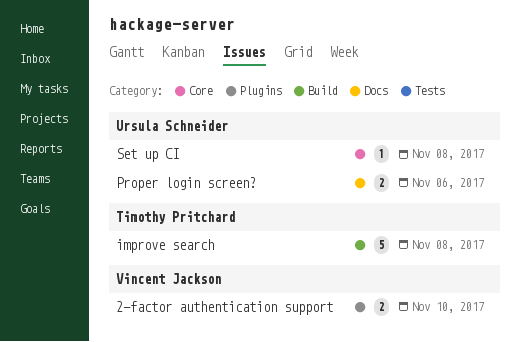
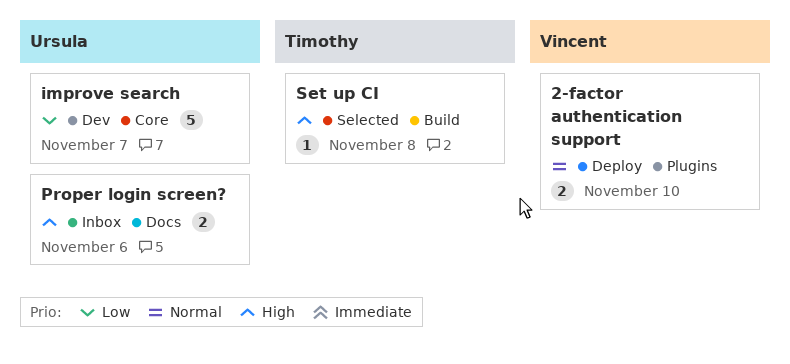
improve search, owner: Timothy Pritchard -> Ursula Schneider
improve search, label: Build -> Core
improve search, due: Nov 8 -> Nov 7
Set up CI, owner: Ursula Schneider -> Timothy Pritchard
Set up CI, label: Core -> Build

